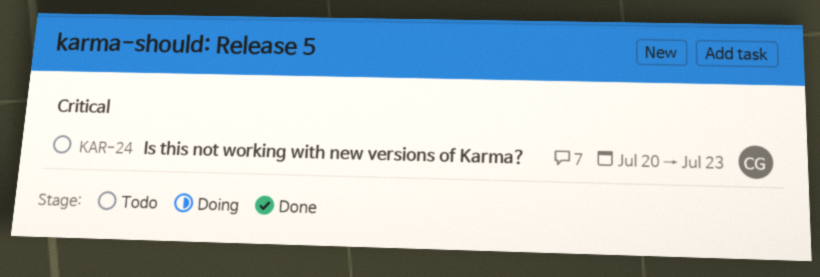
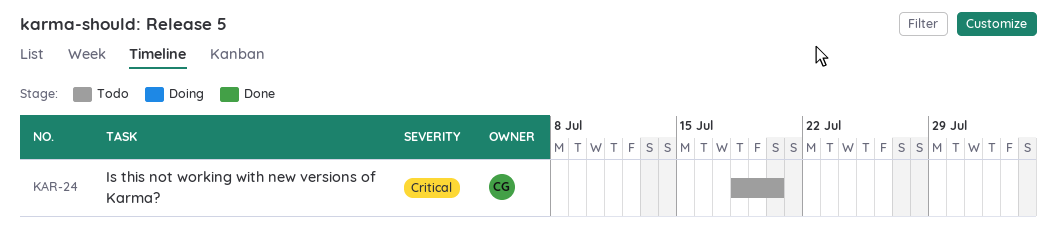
KAR-24, start: Jul 20 -> Jul 18
KAR-24, due: Jul 23 -> Jul 20

